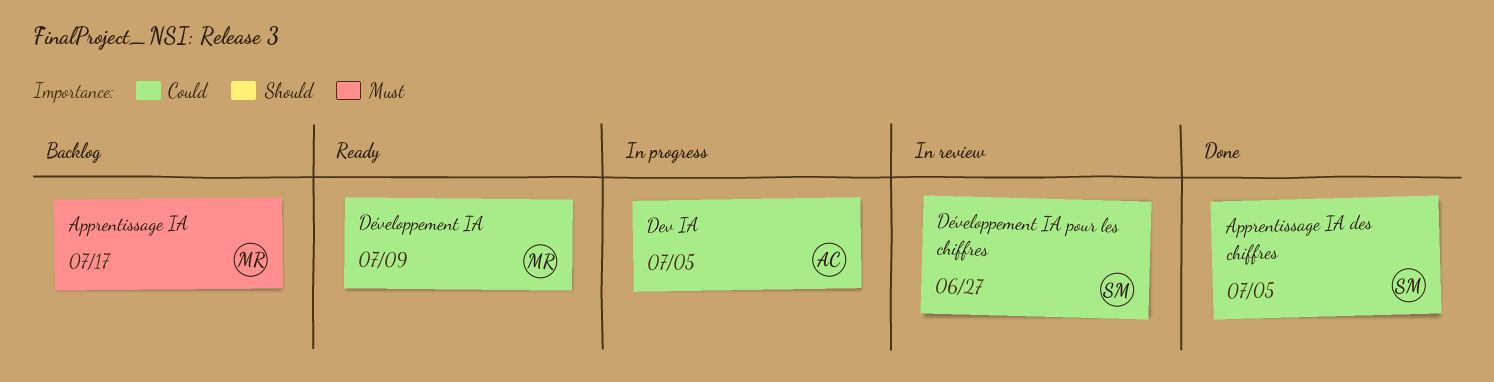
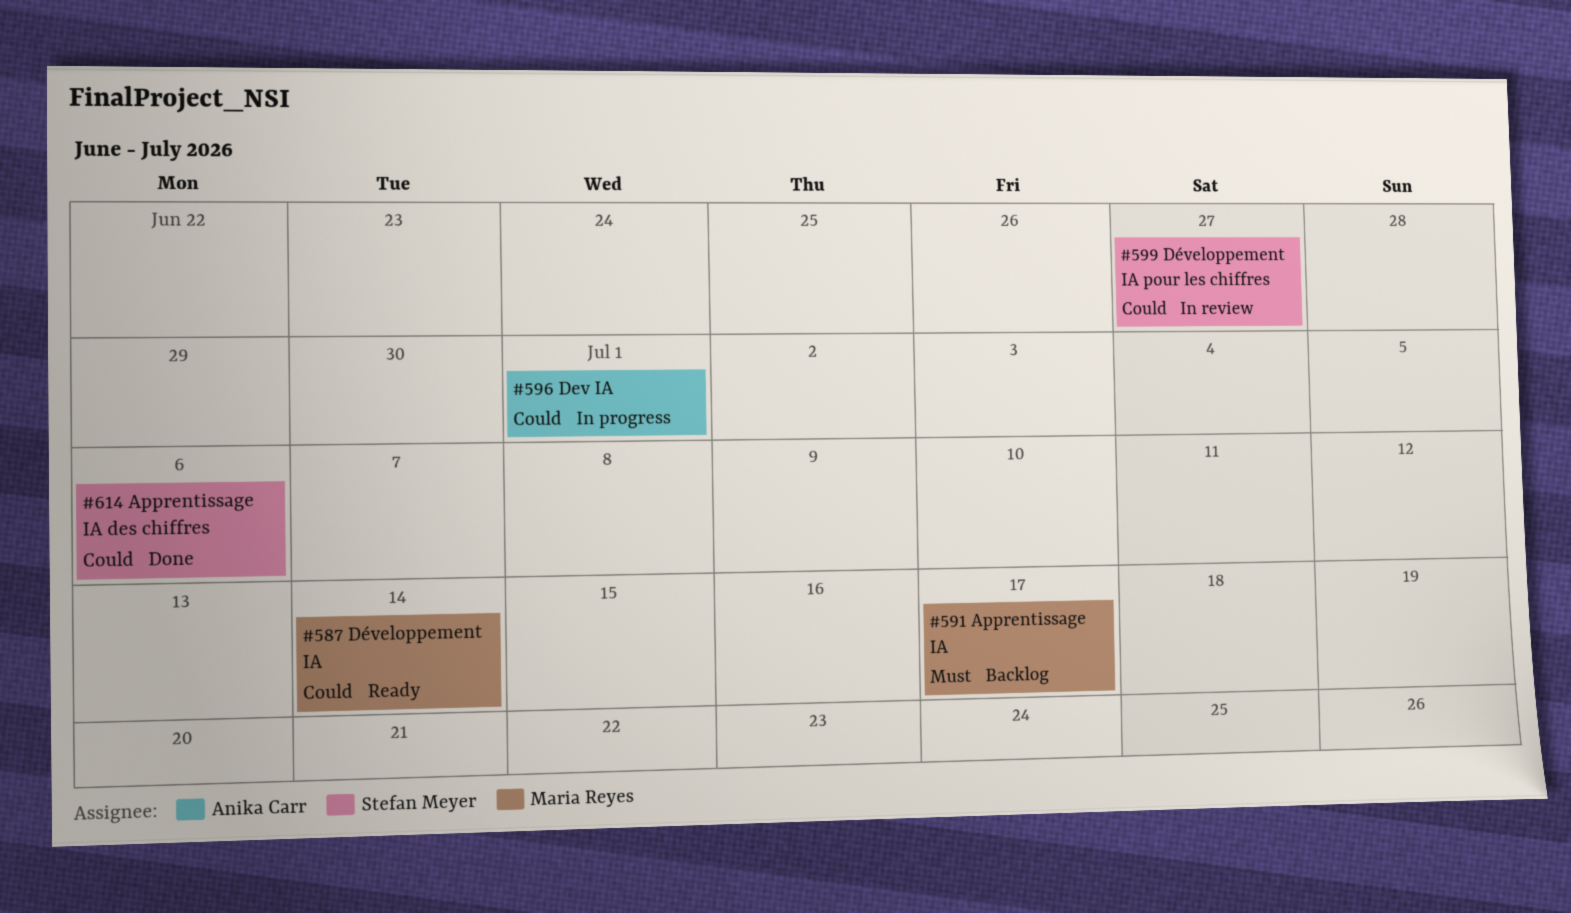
Apprentissage IA des chiffres, due: Jul 5 -> Jul 6
Dev IA, due: Jul 5 -> Jul 1
Développement IA, due: Jul 9 -> Jul 14

